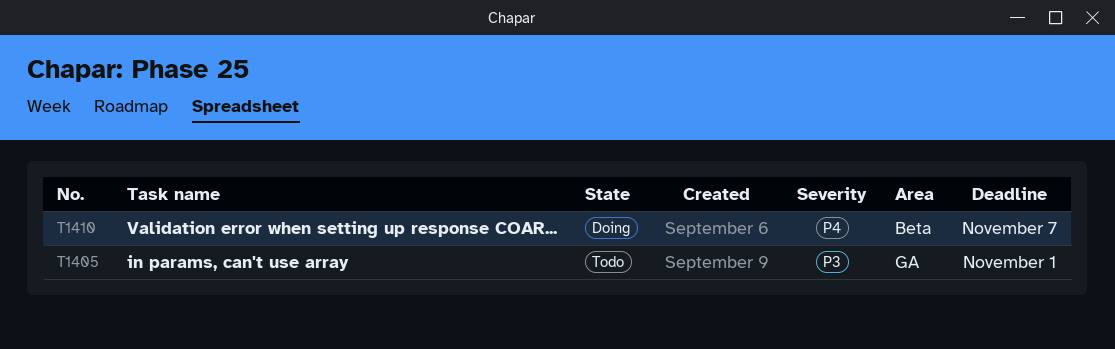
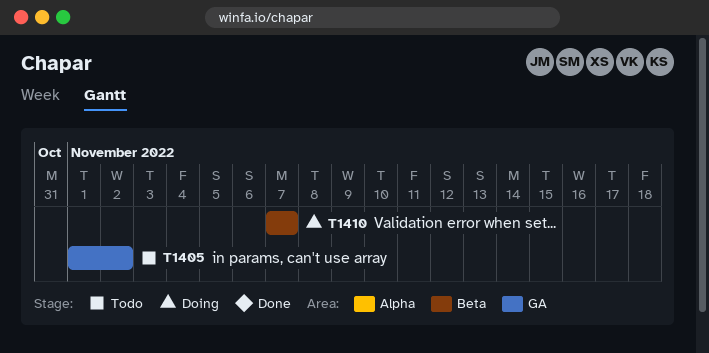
T1405, due: Nov 1 -> Nov 2

